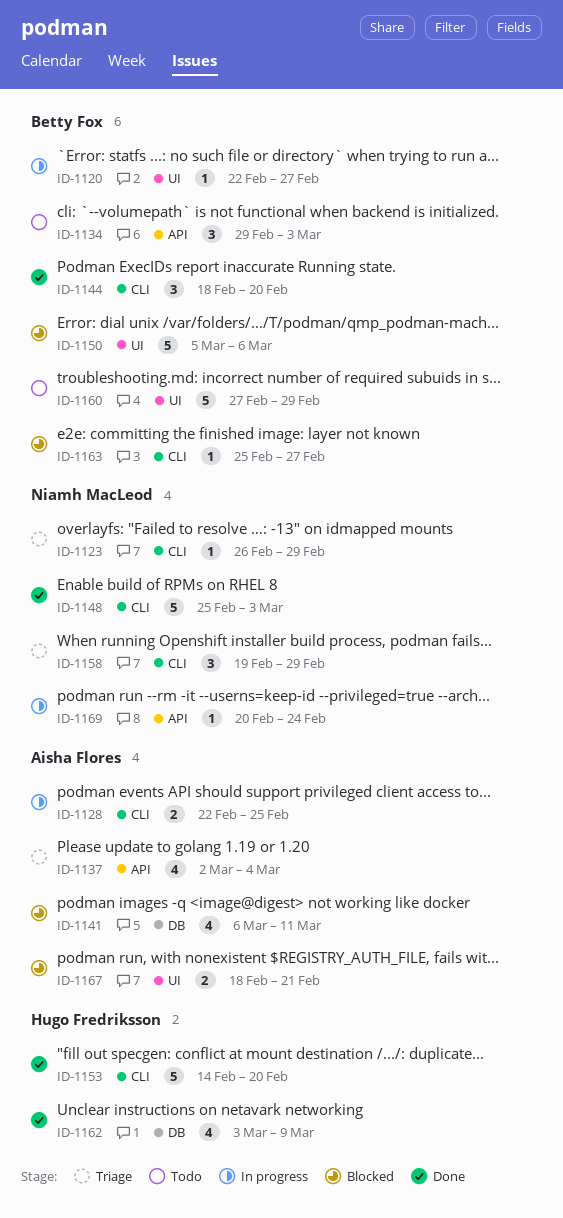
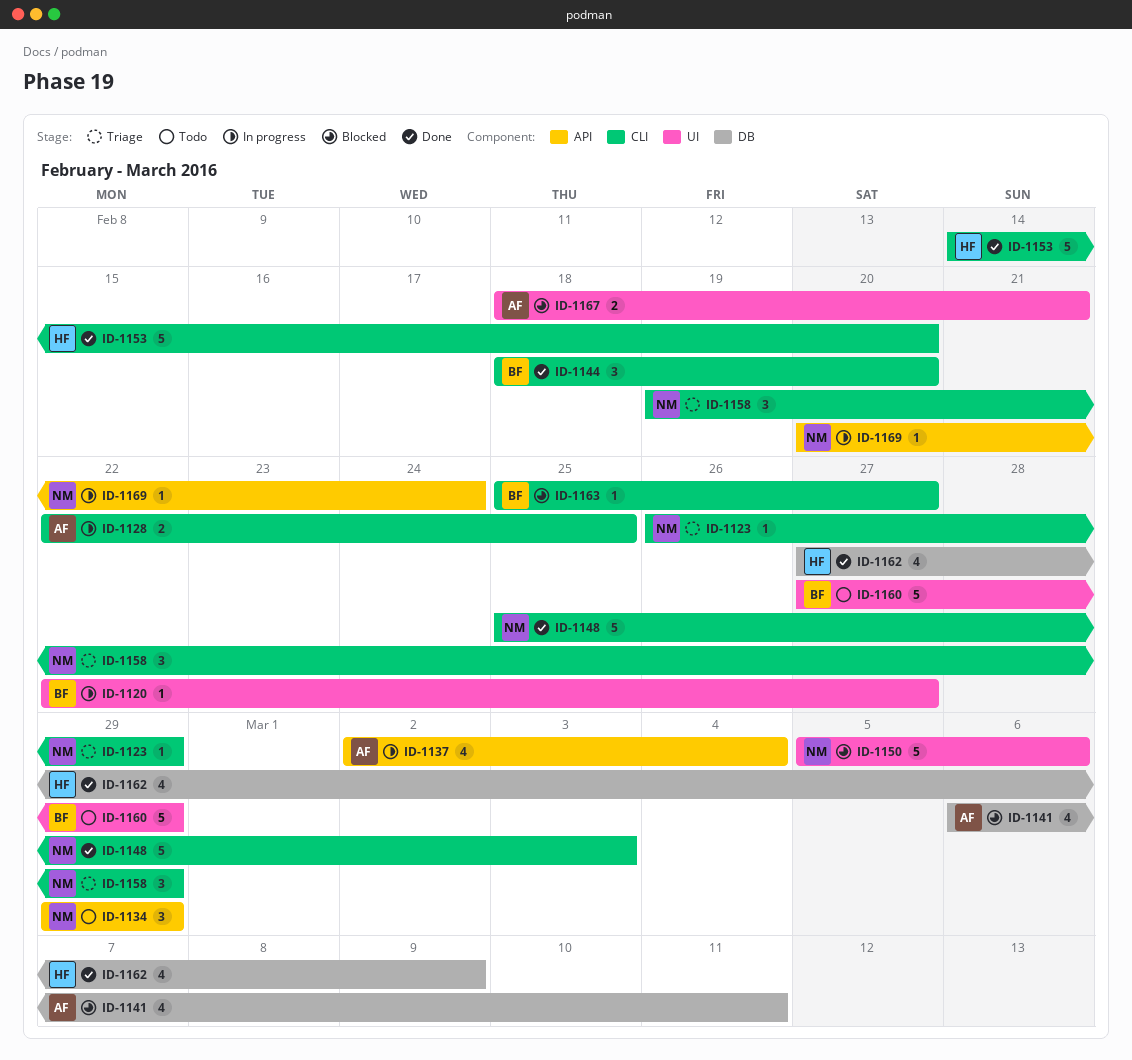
ID-1134, owner: Betty Fox -> Niamh MacLeod
ID-1134, due: Mar 3 -> Feb 29
ID-1137, status: Triage -> In progress
ID-1150, owner: Betty Fox -> Niamh MacLeod
ID-1162, start: Mar 3 -> Feb 27

